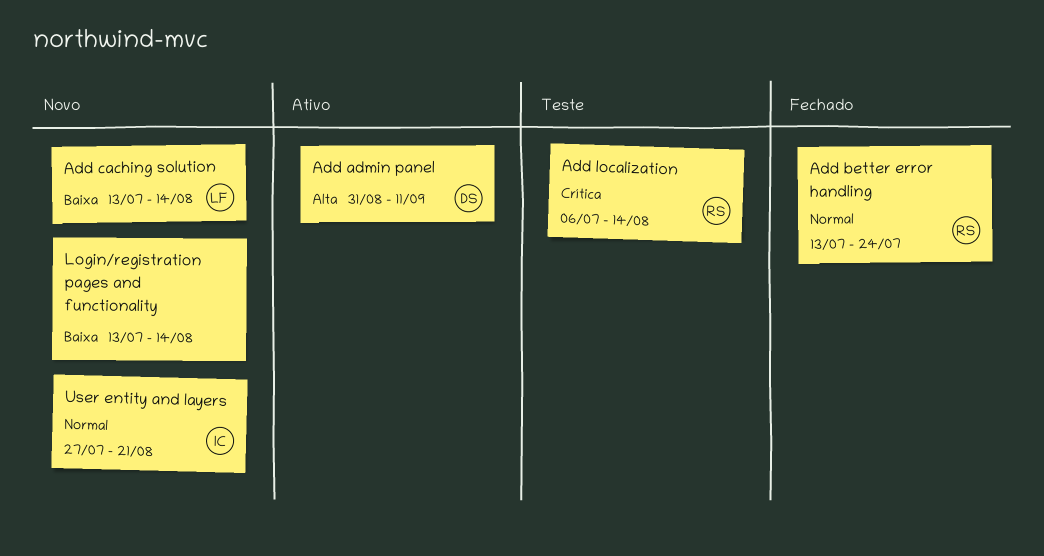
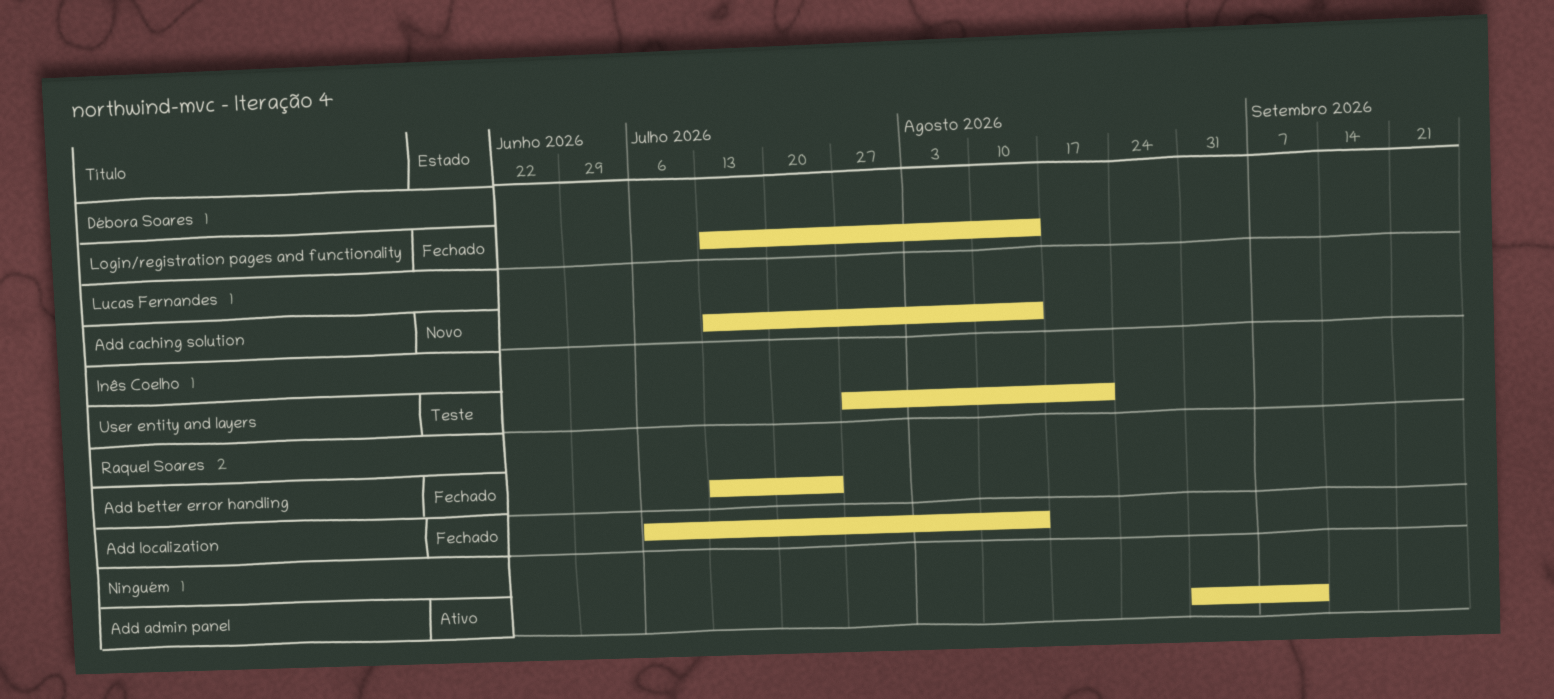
Add admin panel, owner: Débora Soares -> none
Add localization, status: Teste -> Fechado
Login/registration pages and functionality, status: Novo -> Fechado
Login/registration pages and functionality, owner: none -> Débora Soares
User entity and layers, status: Novo -> Teste

